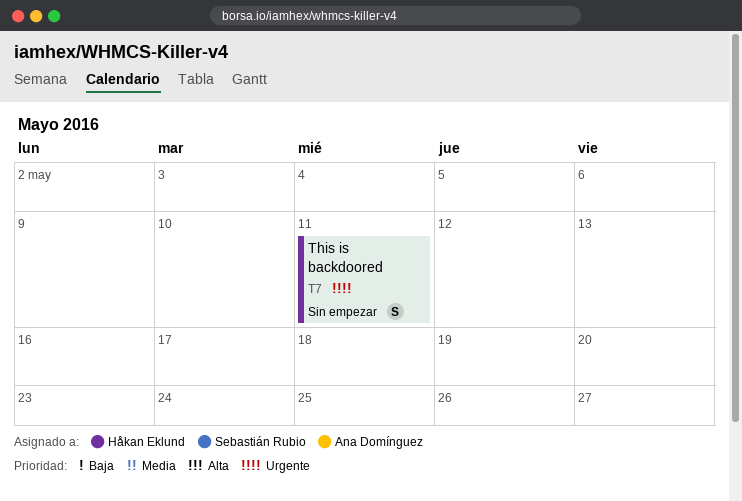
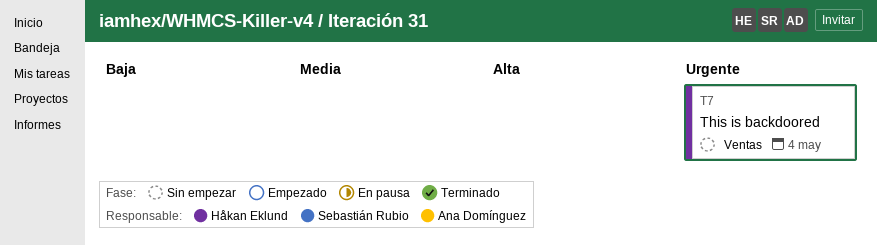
T7, due: May 11 -> May 4

